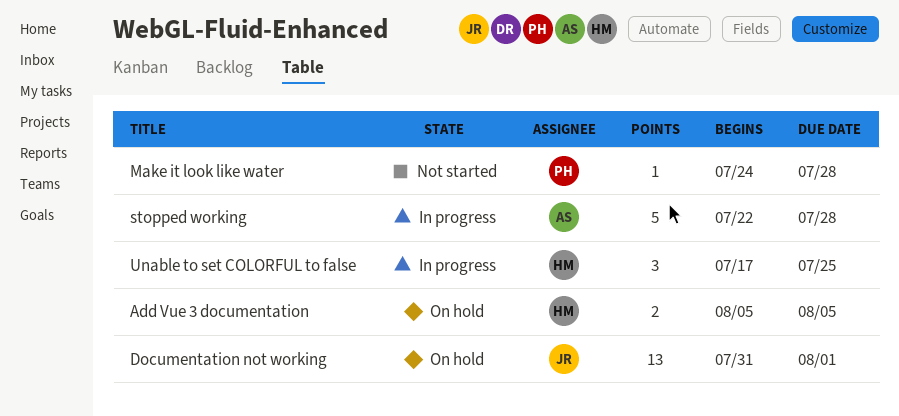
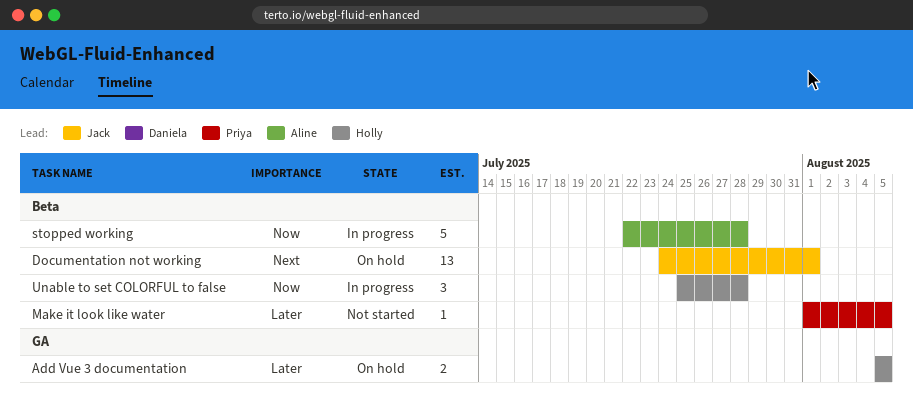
Documentation not working, start: Jul 31 -> Jul 24
Make it look like water, start: Jul 24 -> Aug 1
Make it look like water, due: Jul 28 -> Aug 5
Unable to set COLORFUL to false, start: Jul 17 -> Jul 25
Unable to set COLORFUL to false, due: Jul 25 -> Jul 28

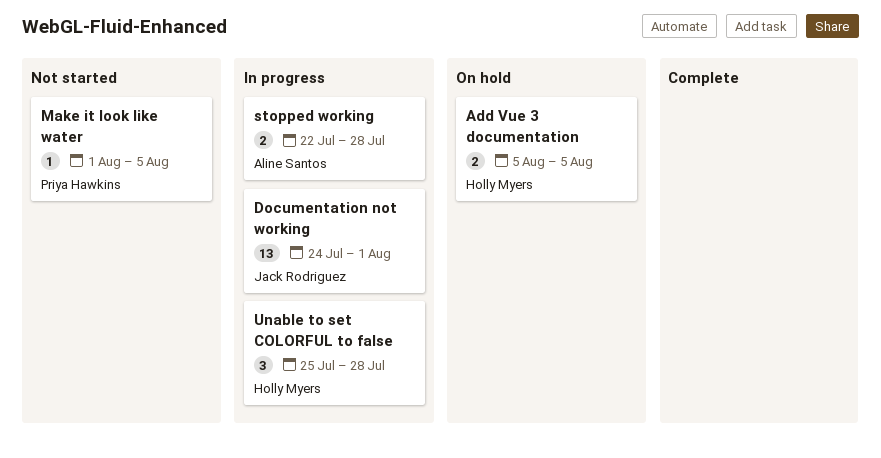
Documentation not working, status: On hold -> In progress
stopped working, estimate: 5 -> 2

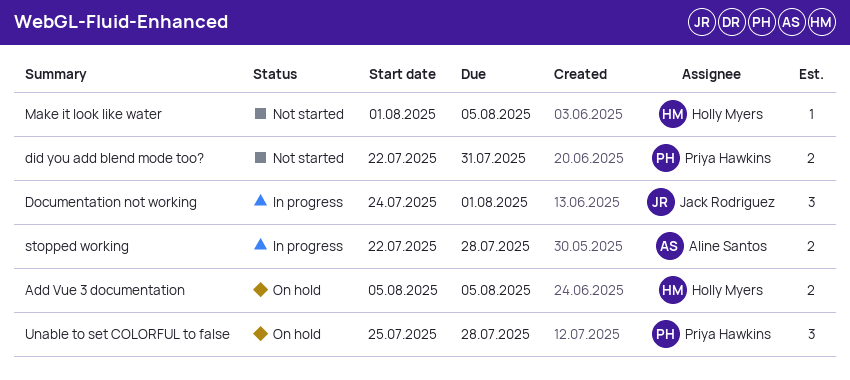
did you add blend mode too?: none -> present
Documentation not working, estimate: 13 -> 3
Make it look like water, owner: Priya Hawkins -> Holly Myers
Unable to set COLORFUL to false, status: In progress -> On hold
Unable to set COLORFUL to false, owner: Holly Myers -> Priya Hawkins

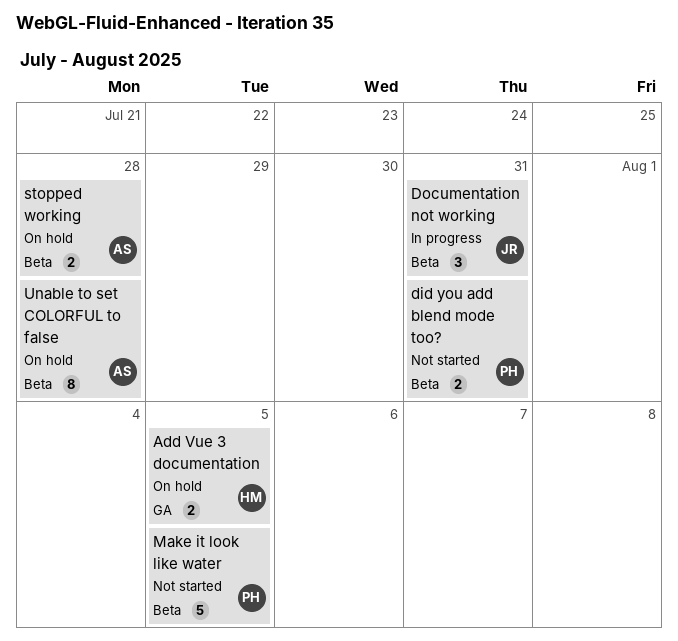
Documentation not working, due: Aug 1 -> Jul 31
Make it look like water, owner: Holly Myers -> Priya Hawkins
Make it look like water, estimate: 1 -> 5
stopped working, status: In progress -> On hold
Unable to set COLORFUL to false, owner: Priya Hawkins -> Aline Santos
Unable to set COLORFUL to false, estimate: 3 -> 8

